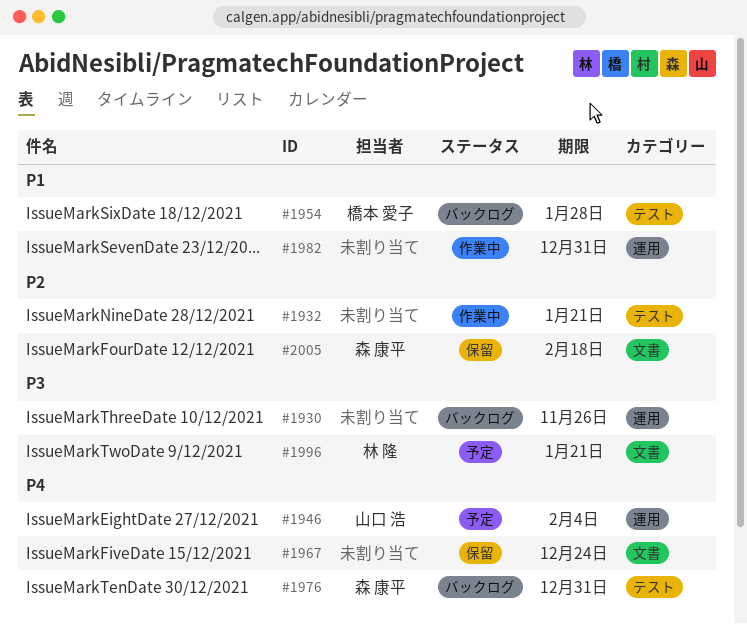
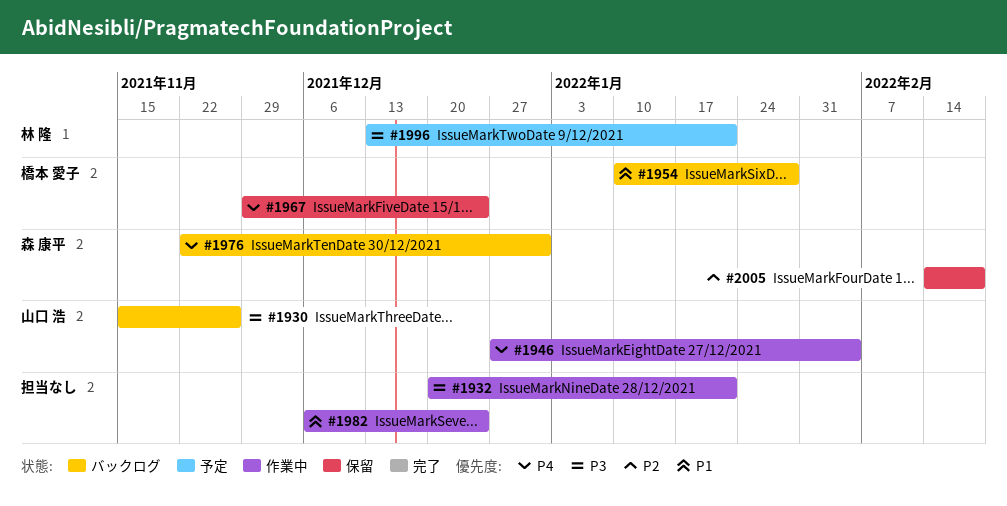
#1930, owner: none -> 山口 浩
#1932, priority: P2 -> P3
#1946, status: 予定 -> 作業中
#1967, owner: none -> 橋本 愛子
#1982, due: Dec 31 -> Dec 24

